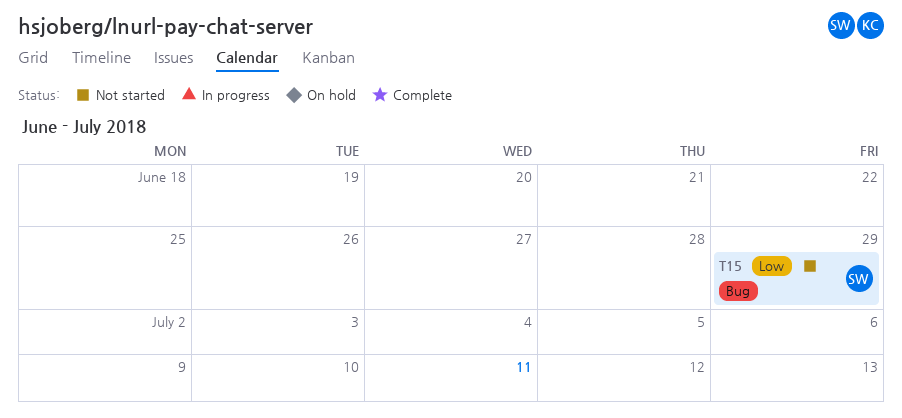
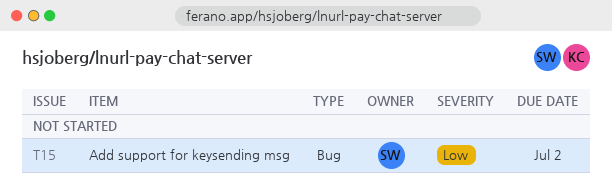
T15, due: Jun 29 -> Jul 2

